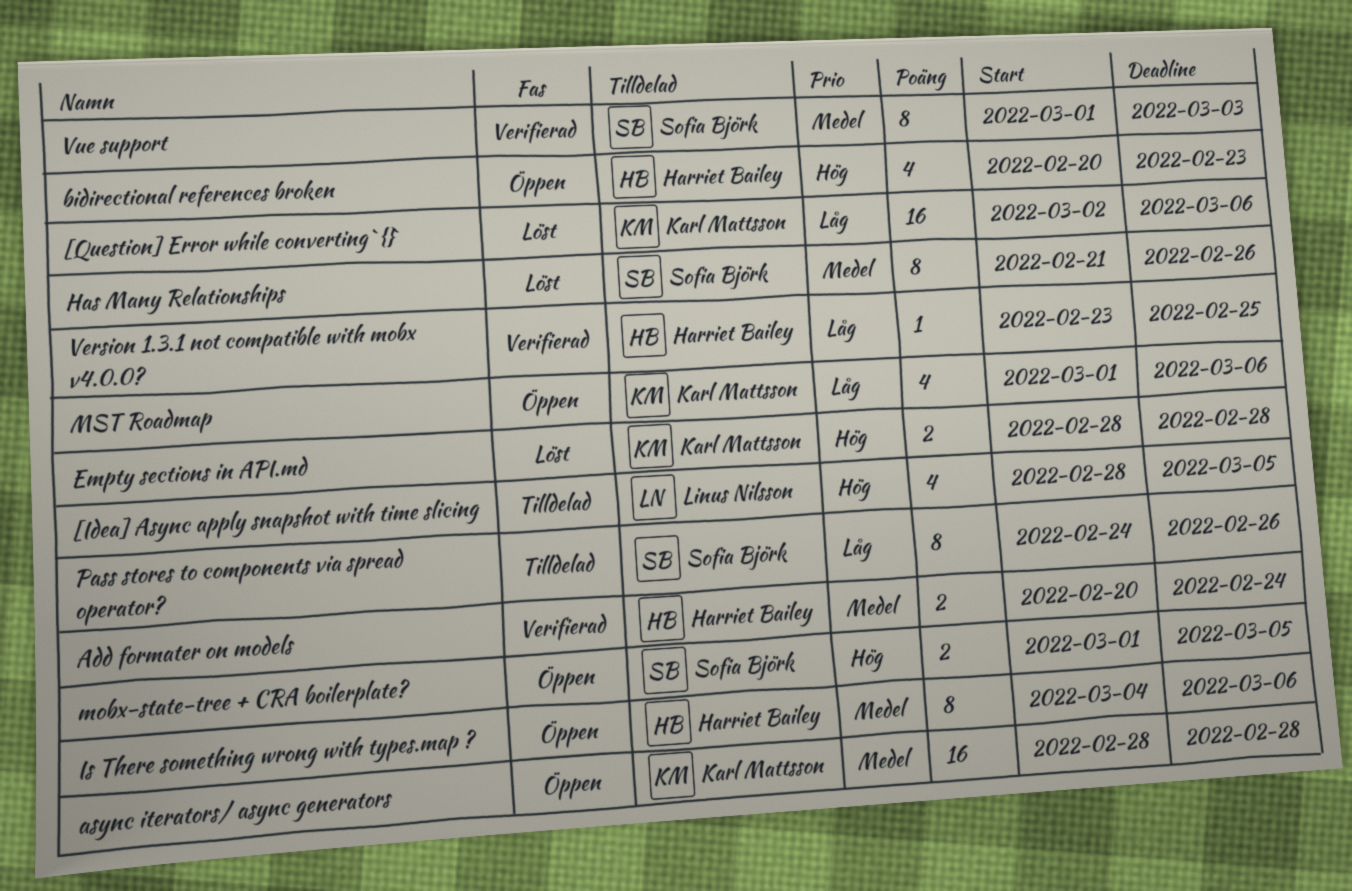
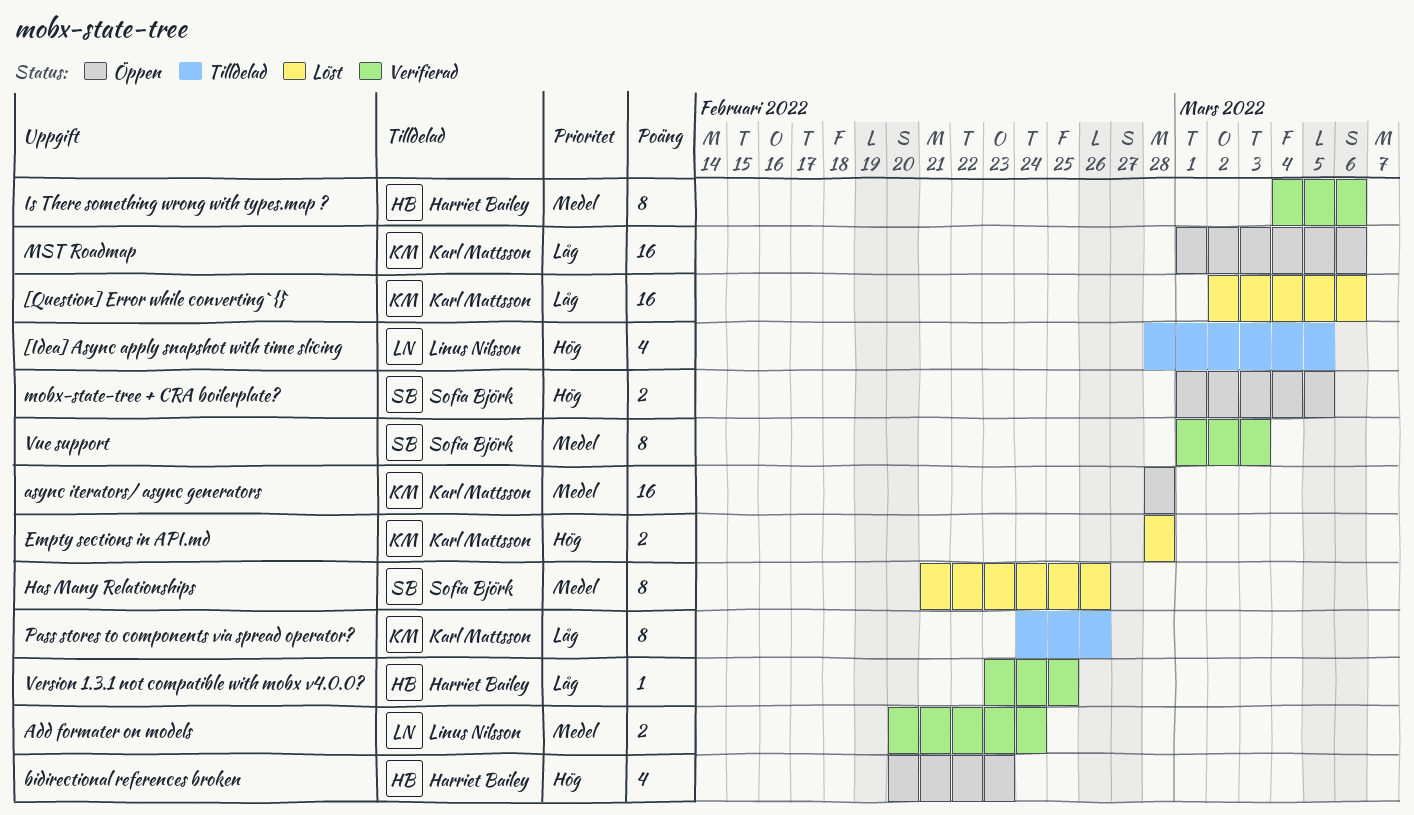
Add formater on models, owner: Harriet Bailey -> Linus Nilsson
Is There something wrong with types.map ?, status: Öppen -> Verifierad
MST Roadmap, estimate: 4 -> 16
Pass stores to components via spread operator?, owner: Sofia Björk -> Karl Mattsson

